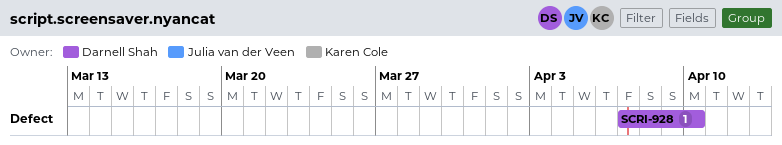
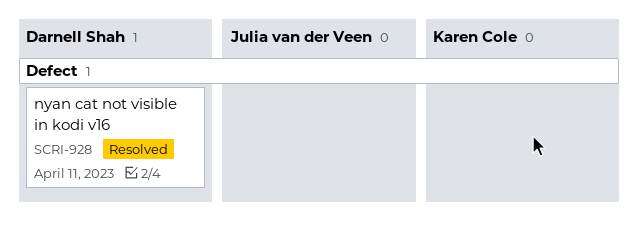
SCRI-928, due: Apr 10 -> Apr 11

